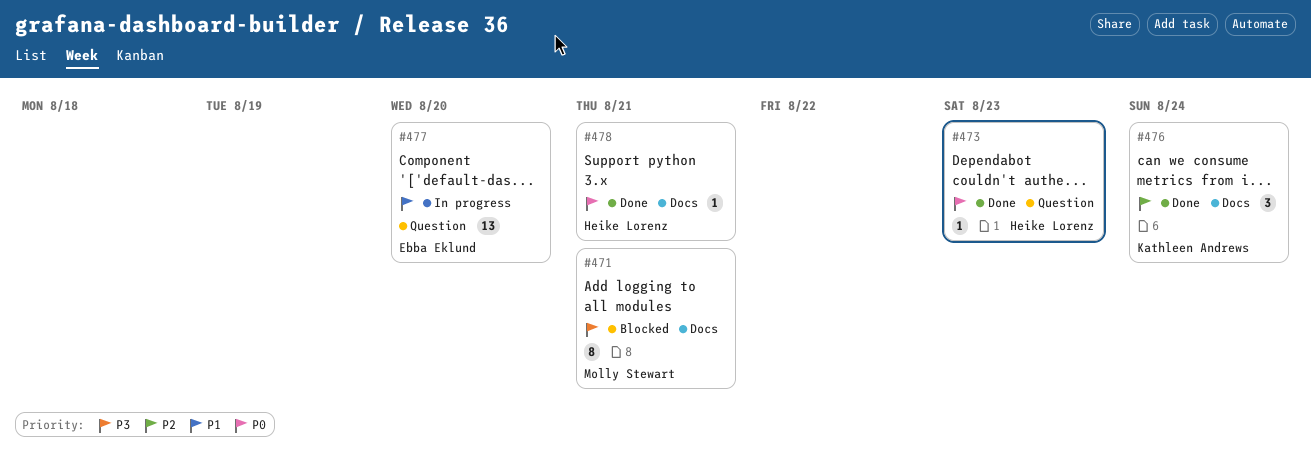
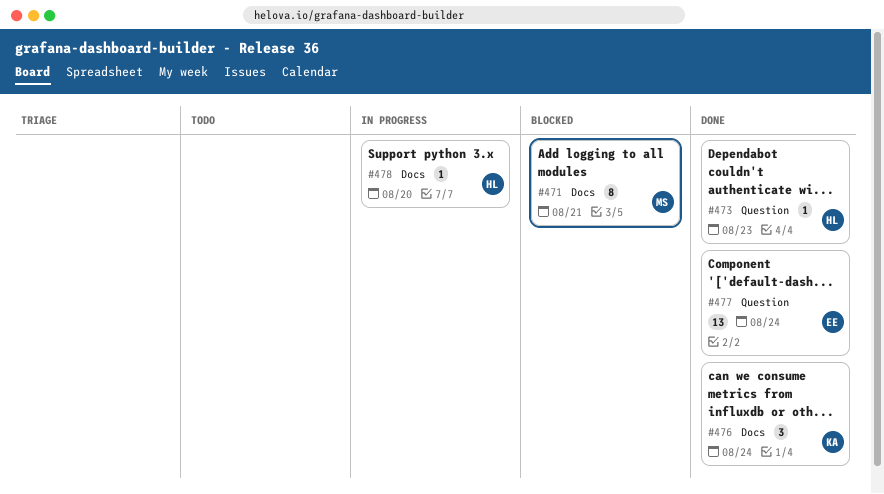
#477, status: In progress -> Done
#477, due: Aug 20 -> Aug 24
#478, status: Done -> In progress
#478, due: Aug 21 -> Aug 20

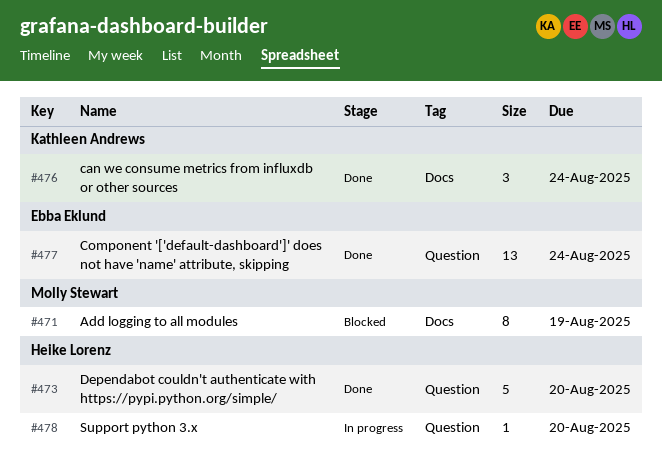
#471, due: Aug 21 -> Aug 19
#473, estimate: 1 -> 5
#473, due: Aug 23 -> Aug 20
#478, label: Docs -> Question

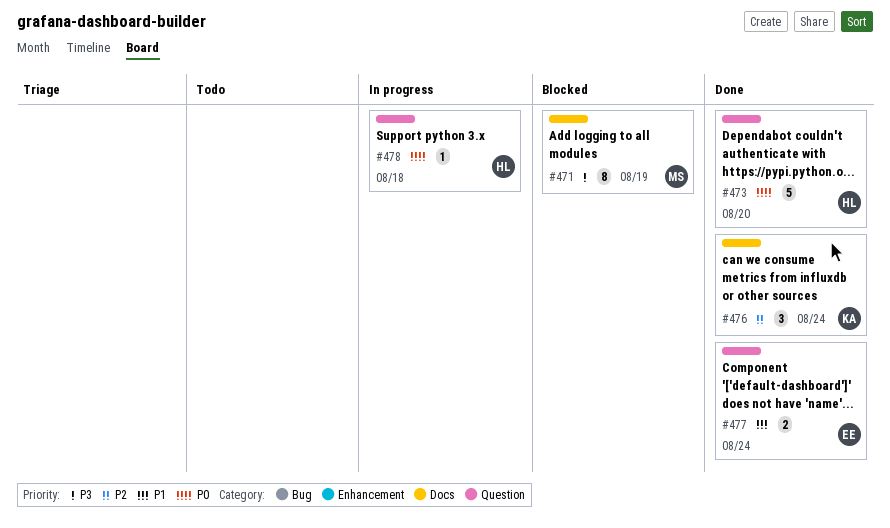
#477, estimate: 13 -> 2
#478, due: Aug 20 -> Aug 18

